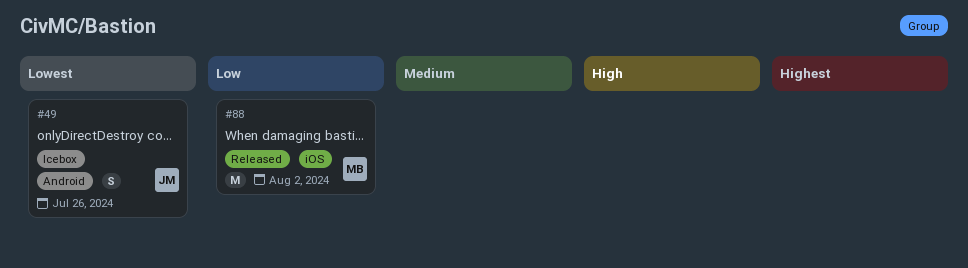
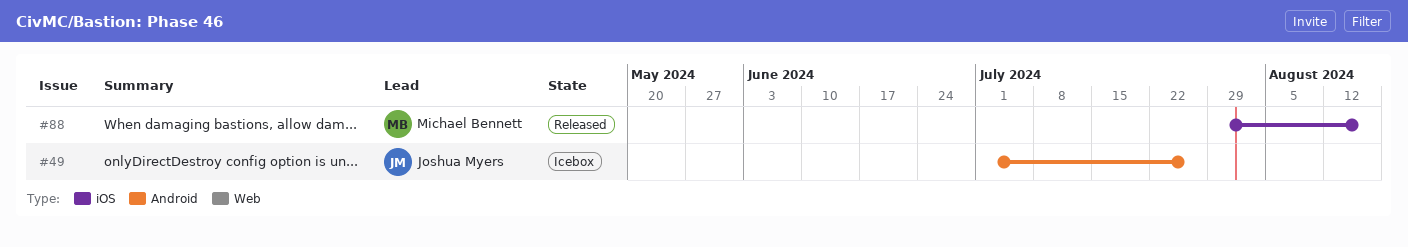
#88, due: Aug 2 -> Aug 16

